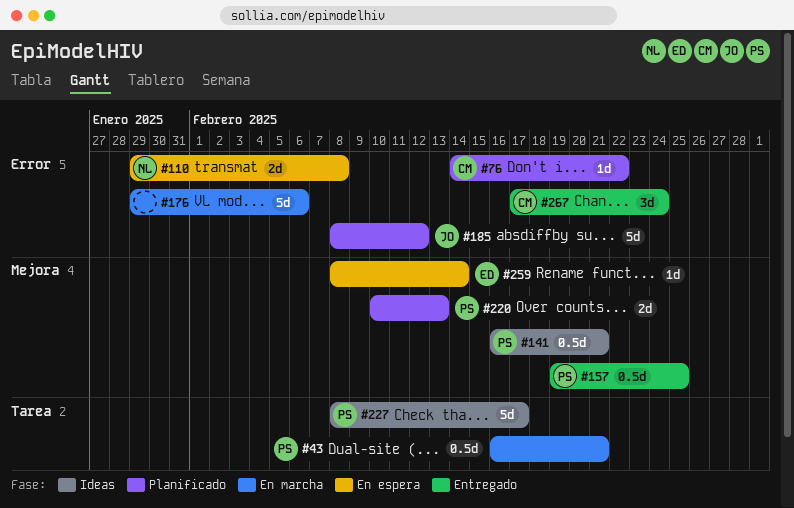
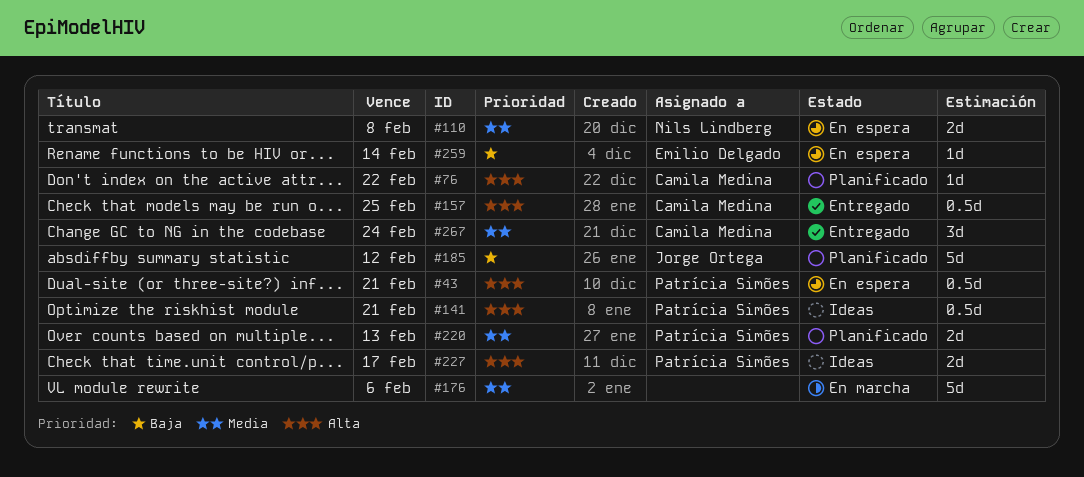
#43, status: En marcha -> En espera
#157, owner: Patrícia Simões -> Camila Medina
#227, estimate: 5d -> 2d

